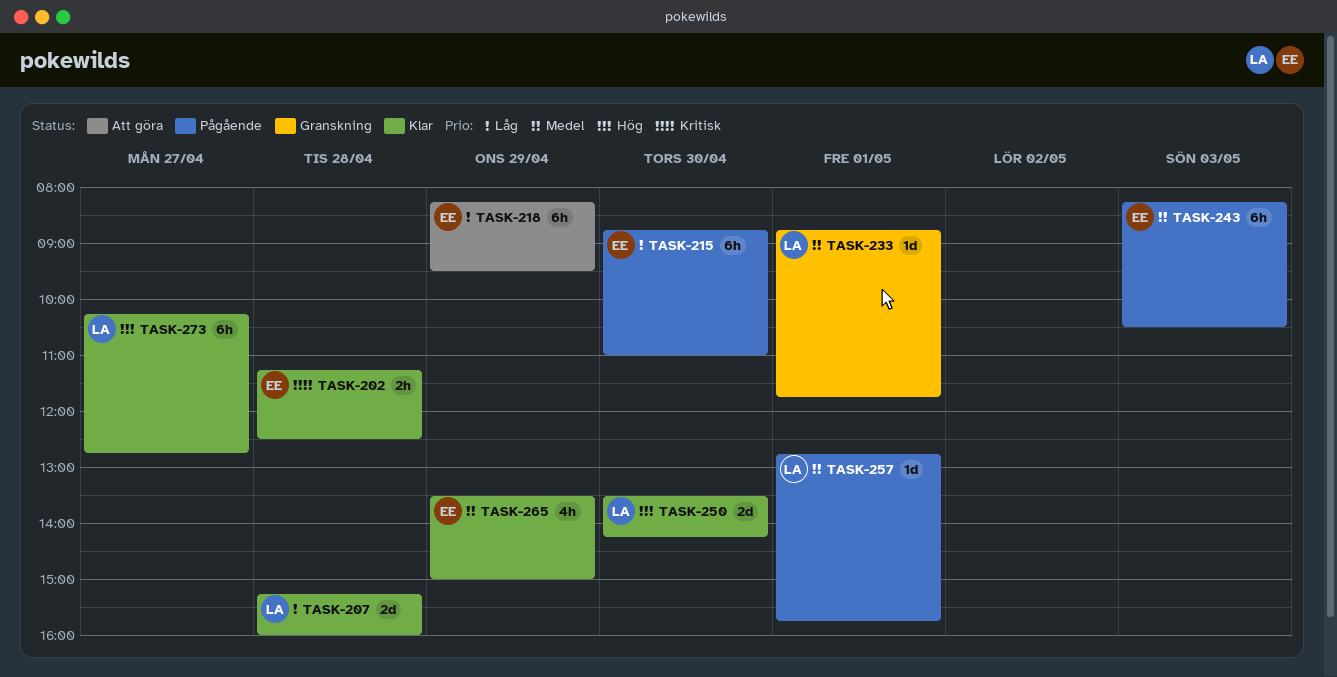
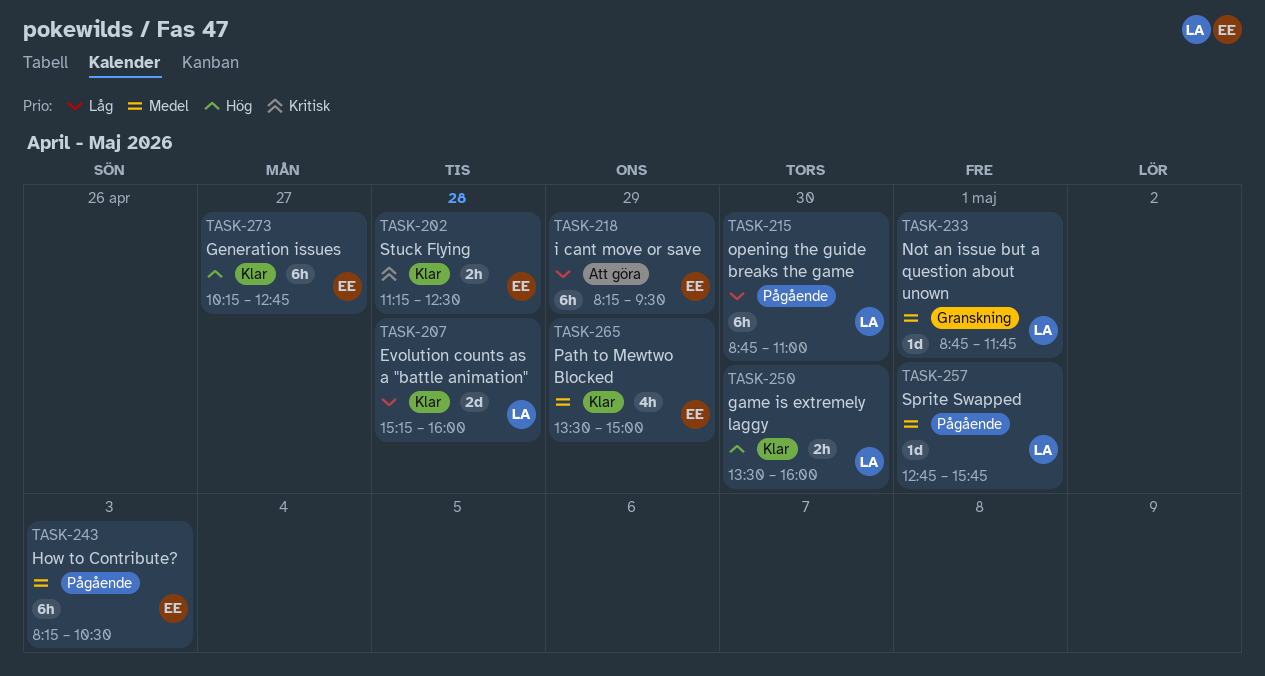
TASK-215, owner: EE -> LA
TASK-250, estimate: 2d -> 2h
TASK-250, ends: 14:15 -> 16:00
TASK-273, owner: LA -> EE

